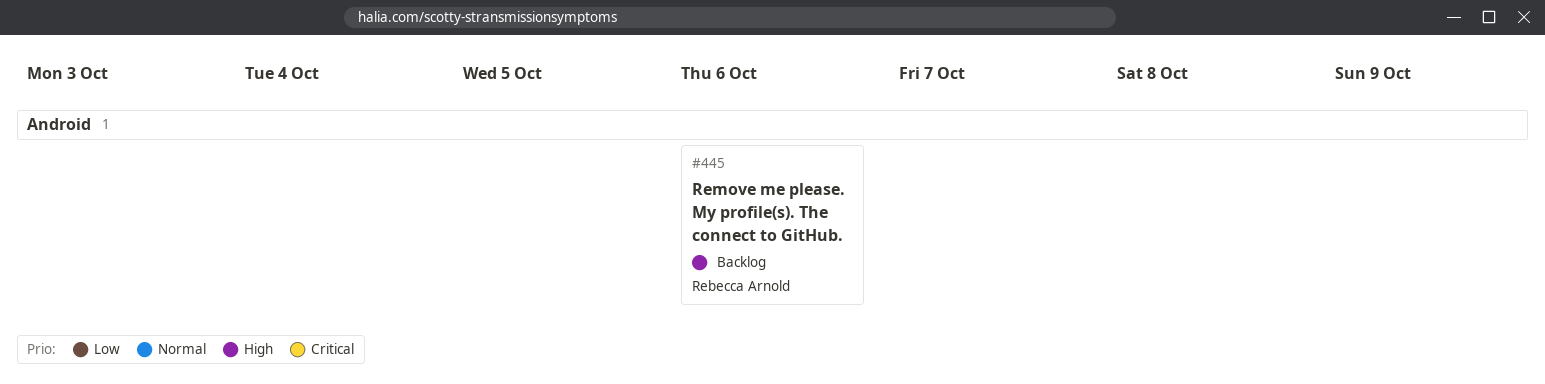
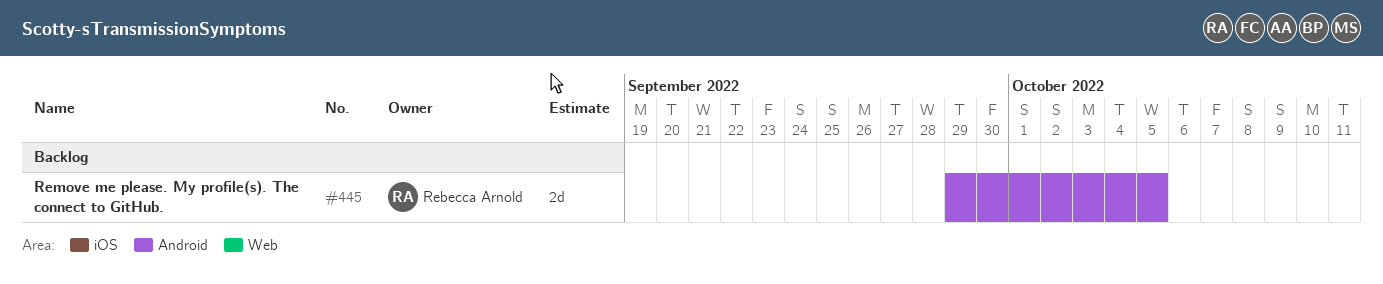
#445, due: Oct 6 -> Oct 5

